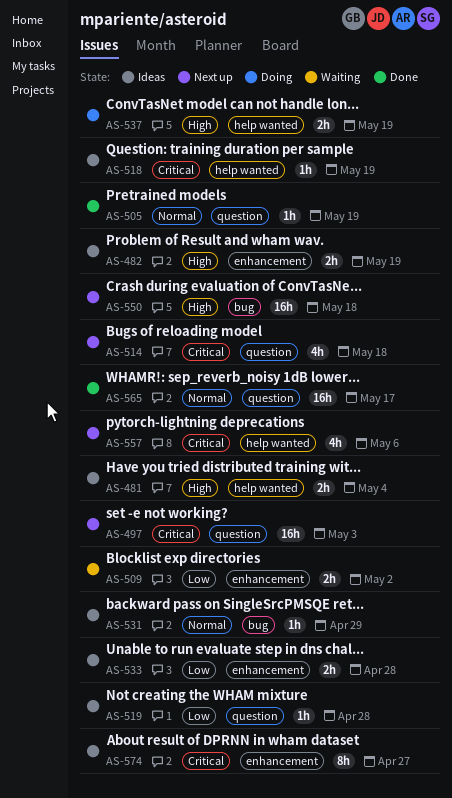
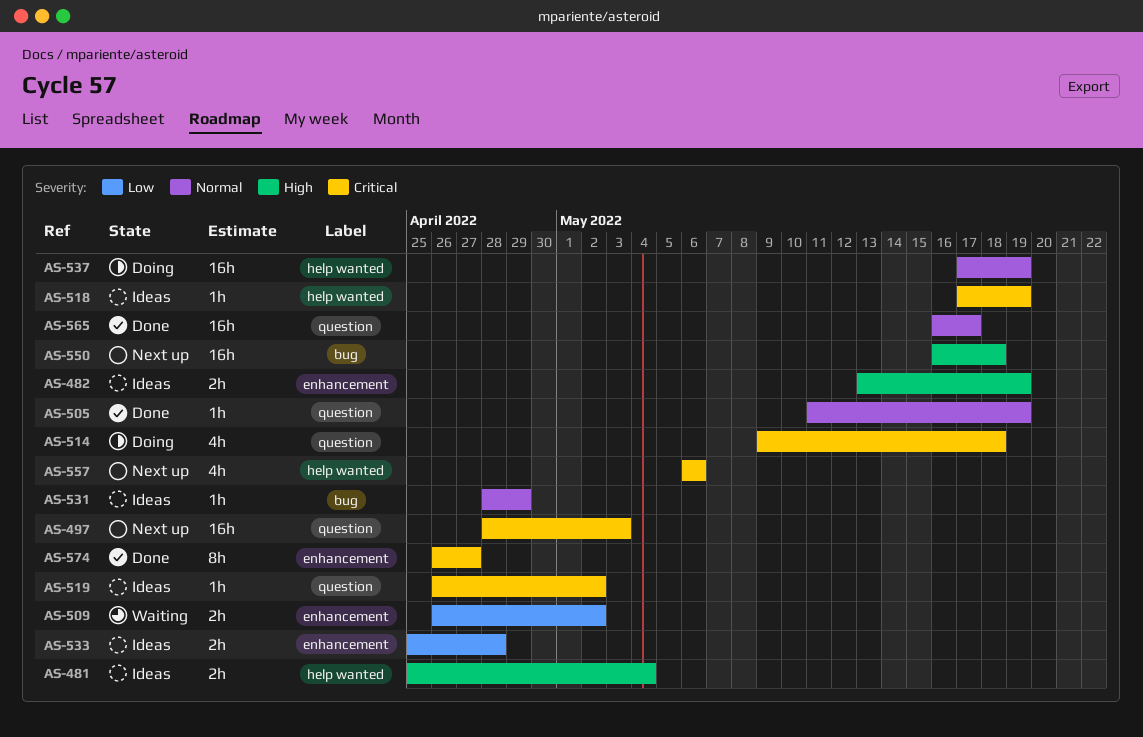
AS-514, status: Next up -> Doing
AS-519, priority: Low -> Critical
AS-519, due: Apr 28 -> May 2
AS-537, priority: High -> Normal
AS-537, estimate: 2h -> 16h
AS-574, status: Ideas -> Done

